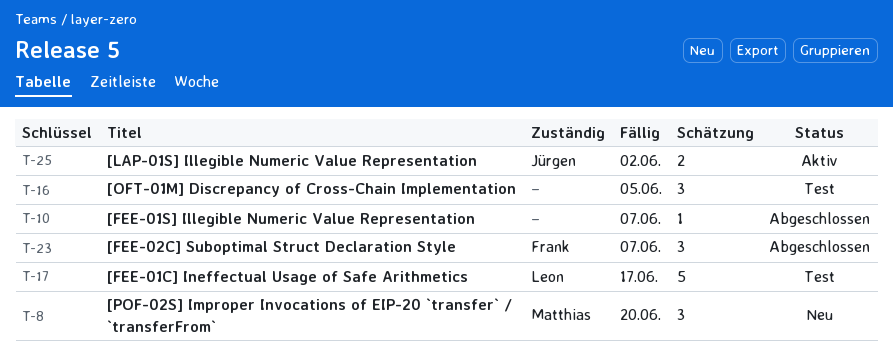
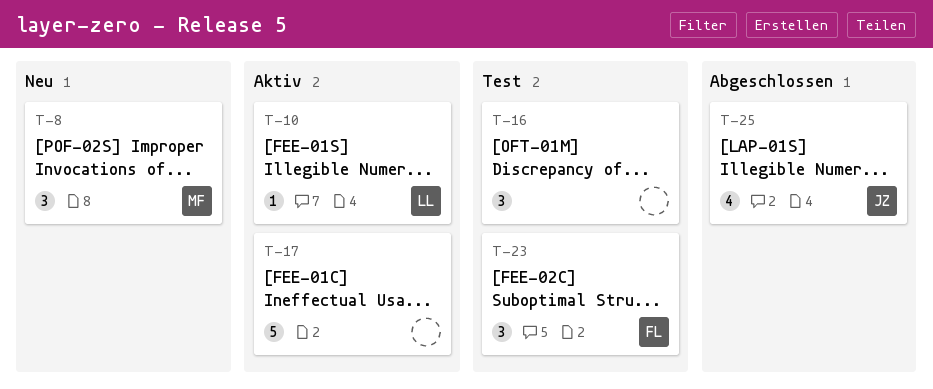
T-10, status: Abgeschlossen -> Aktiv
T-10, owner: none -> Leon
T-17, status: Test -> Aktiv
T-17, owner: Leon -> none
T-23, status: Abgeschlossen -> Test
T-25, status: Aktiv -> Abgeschlossen
T-25, estimate: 2 -> 4

